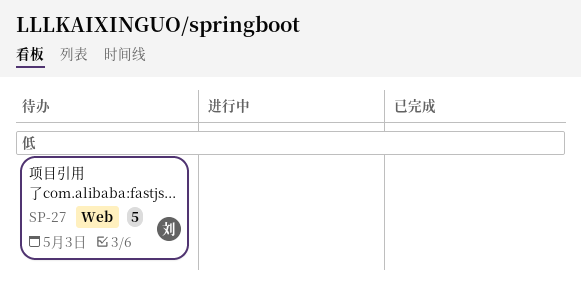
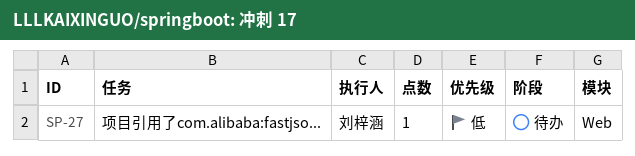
SP-27, estimate: 5 -> 1

